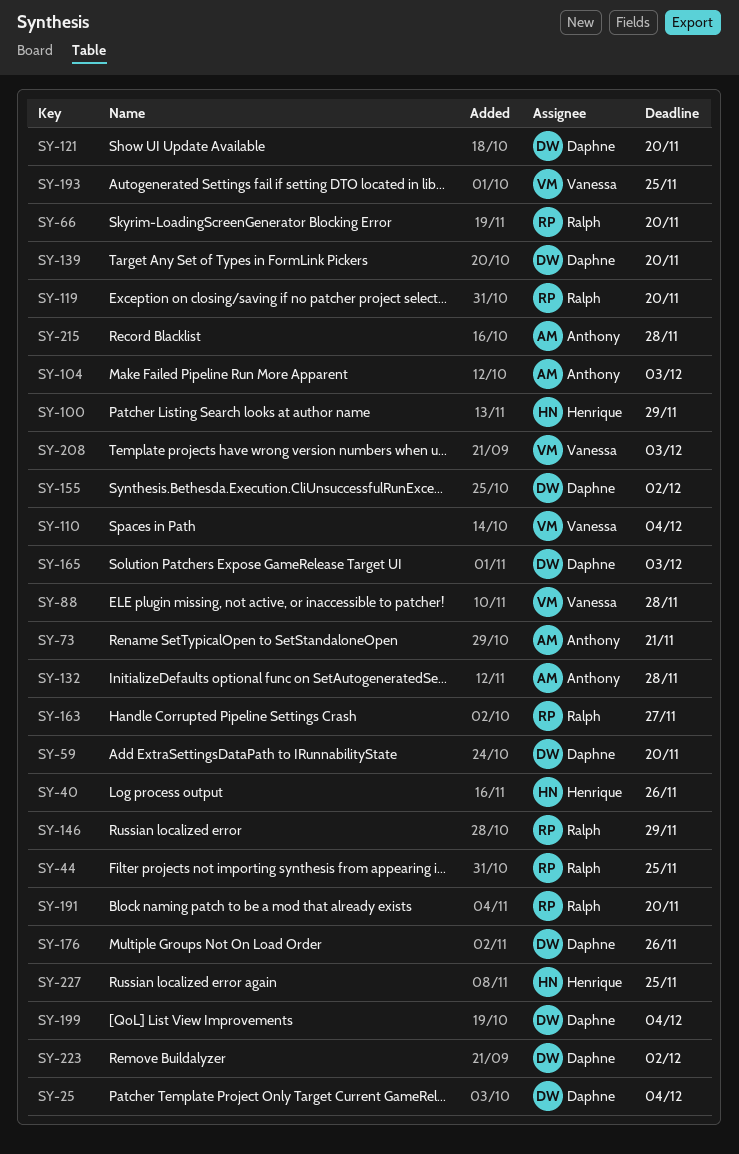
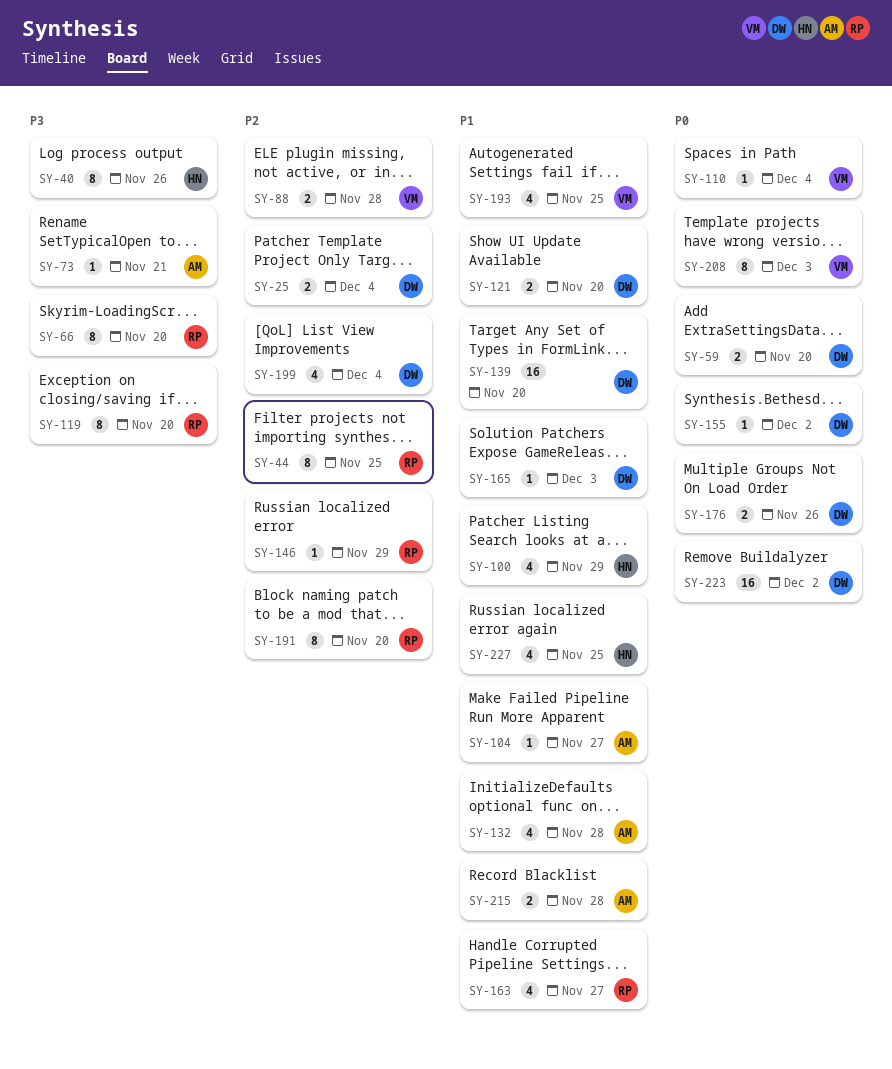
SY-104, due: Dec 3 -> Nov 27

